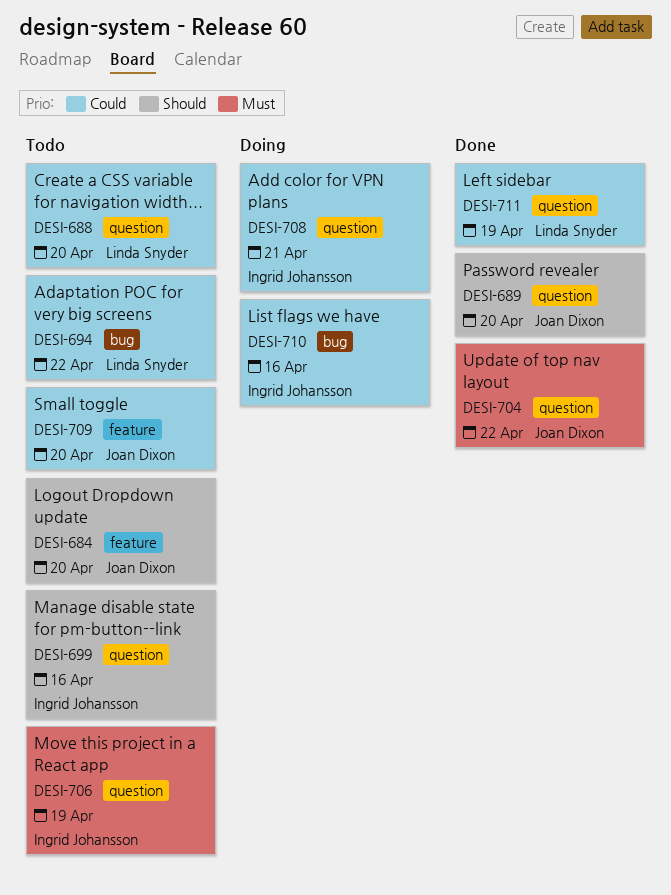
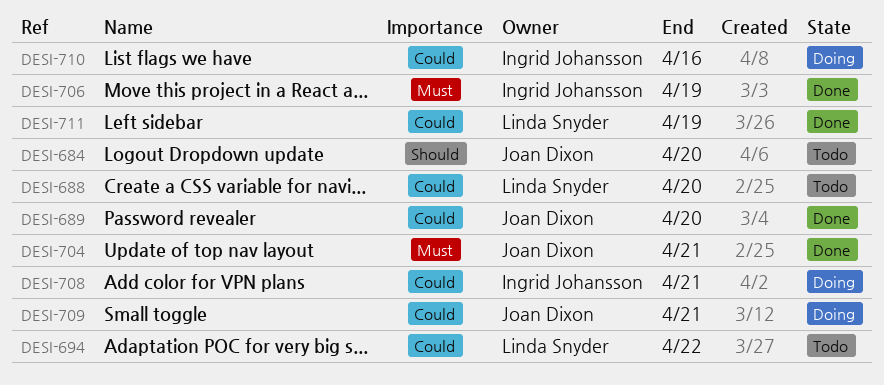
DESI-689, priority: Should -> Could
DESI-699: present -> none
DESI-704, due: Apr 22 -> Apr 21
DESI-706, status: Todo -> Done
DESI-709, status: Todo -> Doing
DESI-709, due: Apr 20 -> Apr 21

